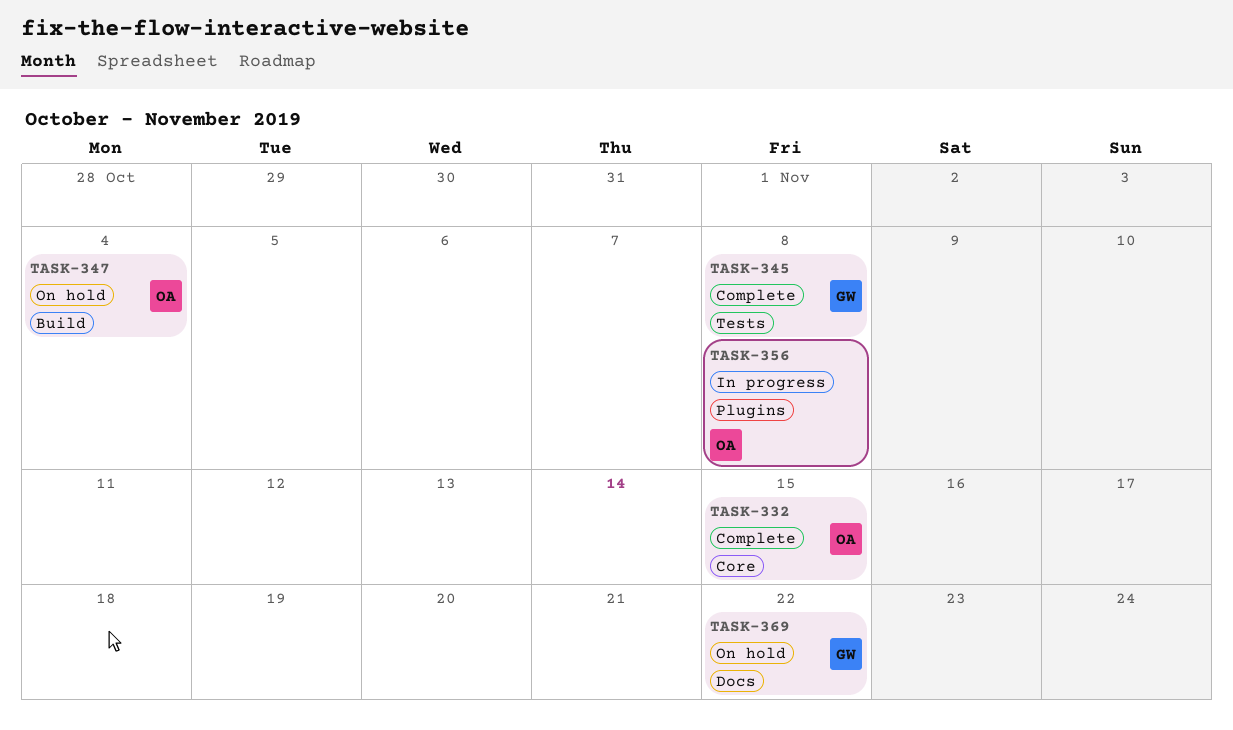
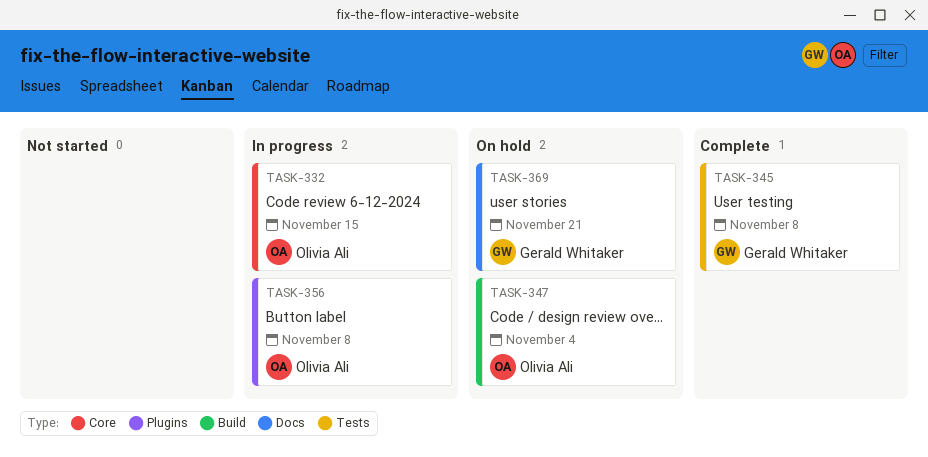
TASK-332, status: Complete -> In progress
TASK-369, due: Nov 22 -> Nov 21

